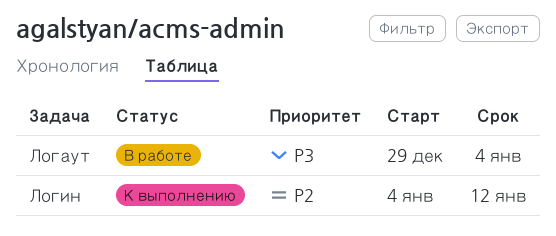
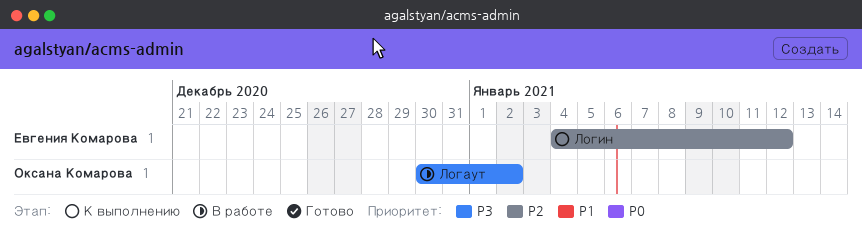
Логаут, start: Dec 29 -> Dec 30
Логаут, due: Jan 4 -> Jan 2

